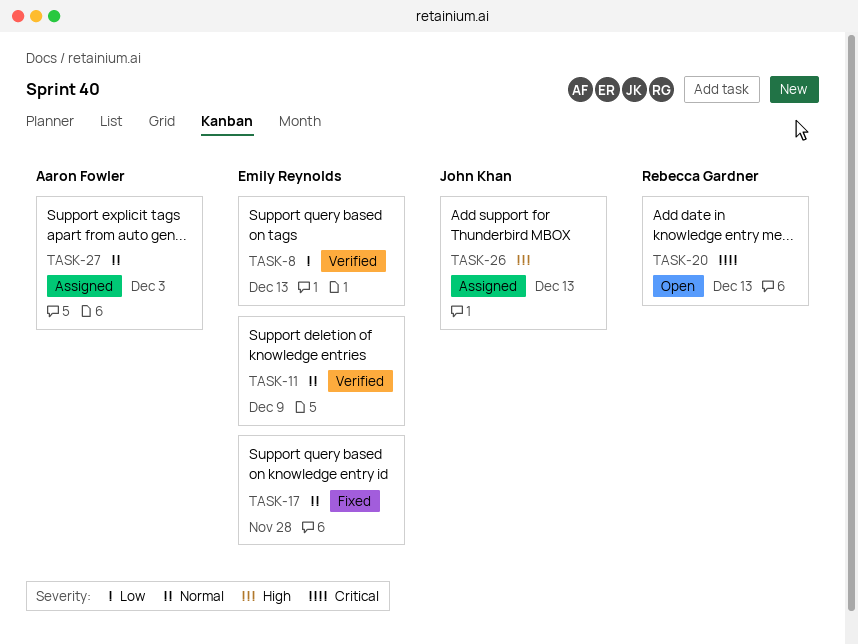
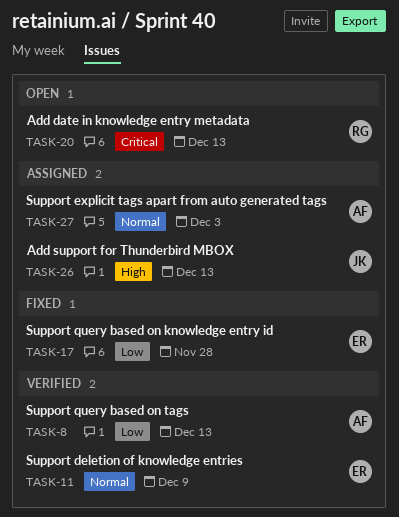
TASK-8, owner: Emily Reynolds -> Aaron Fowler
TASK-17, priority: Normal -> Low

